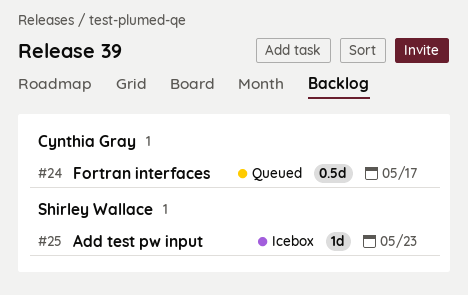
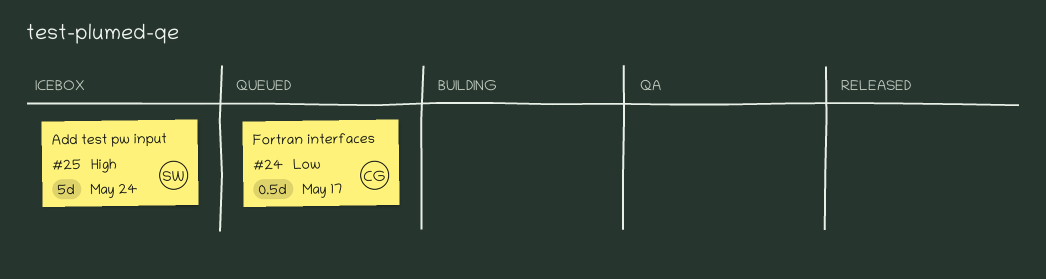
#25, estimate: 1d -> 5d
#25, due: May 23 -> May 24

